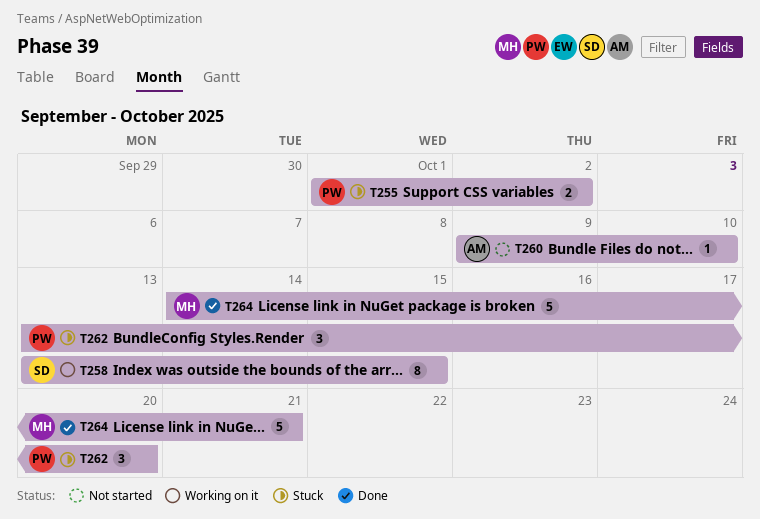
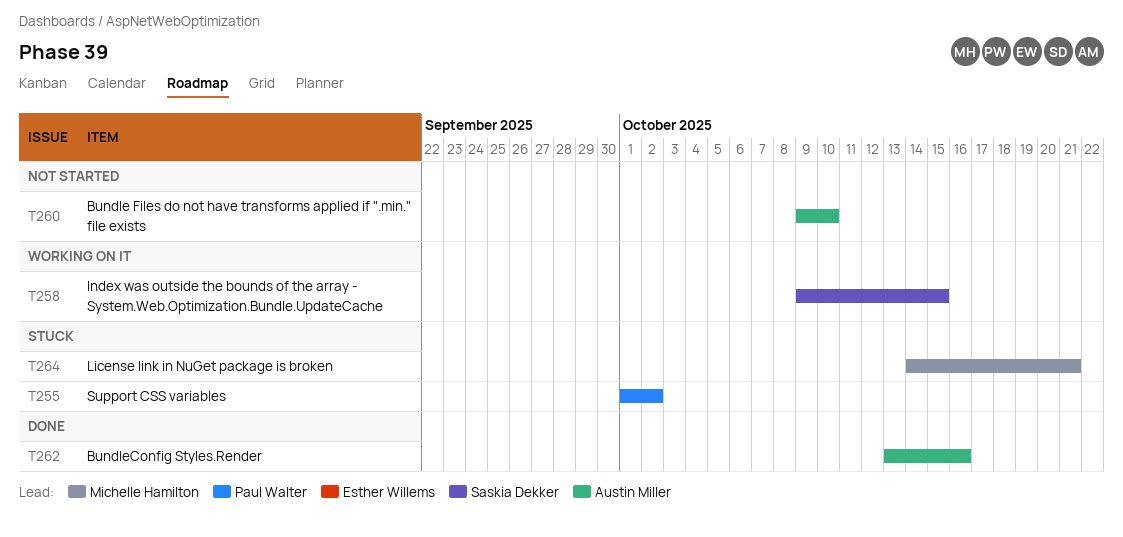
T258, start: Oct 13 -> Oct 9
T262, status: Stuck -> Done
T262, owner: Paul Walter -> Austin Miller
T262, due: Oct 20 -> Oct 16
T264, status: Done -> Stuck

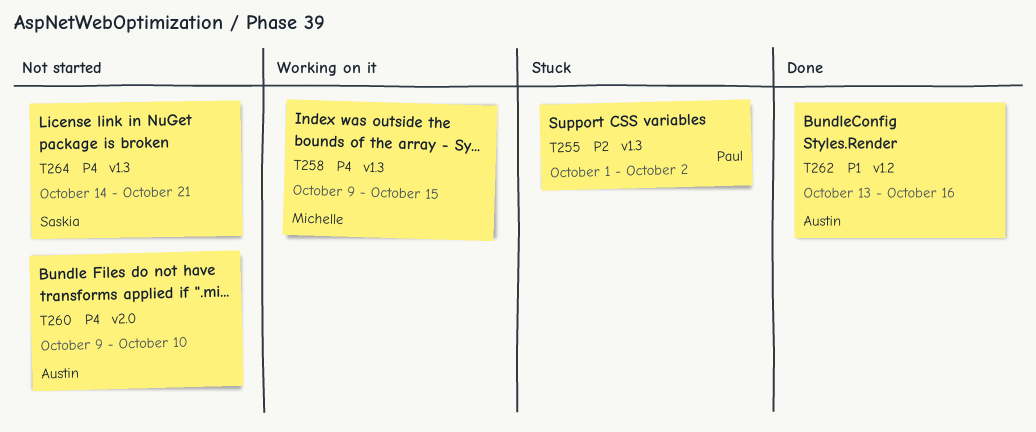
T258, owner: Saskia Dekker -> Michelle Hamilton
T264, status: Stuck -> Not started
T264, owner: Michelle Hamilton -> Saskia Dekker

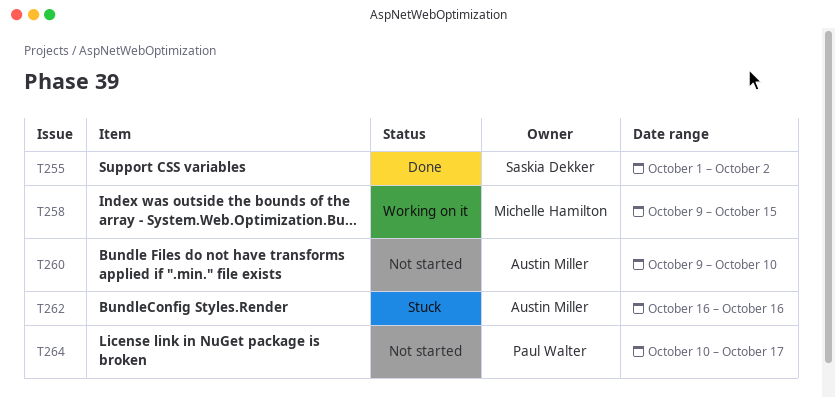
T255, status: Stuck -> Done
T255, owner: Paul Walter -> Saskia Dekker
T262, status: Done -> Stuck
T262, start: Oct 13 -> Oct 16
T264, owner: Saskia Dekker -> Paul Walter
T264, start: Oct 14 -> Oct 10
T264, due: Oct 21 -> Oct 17

